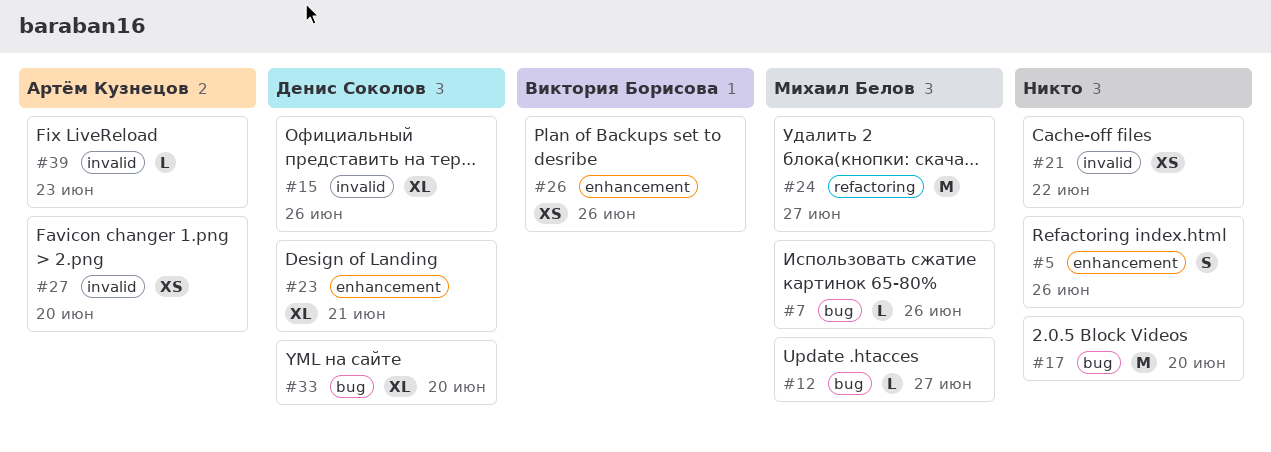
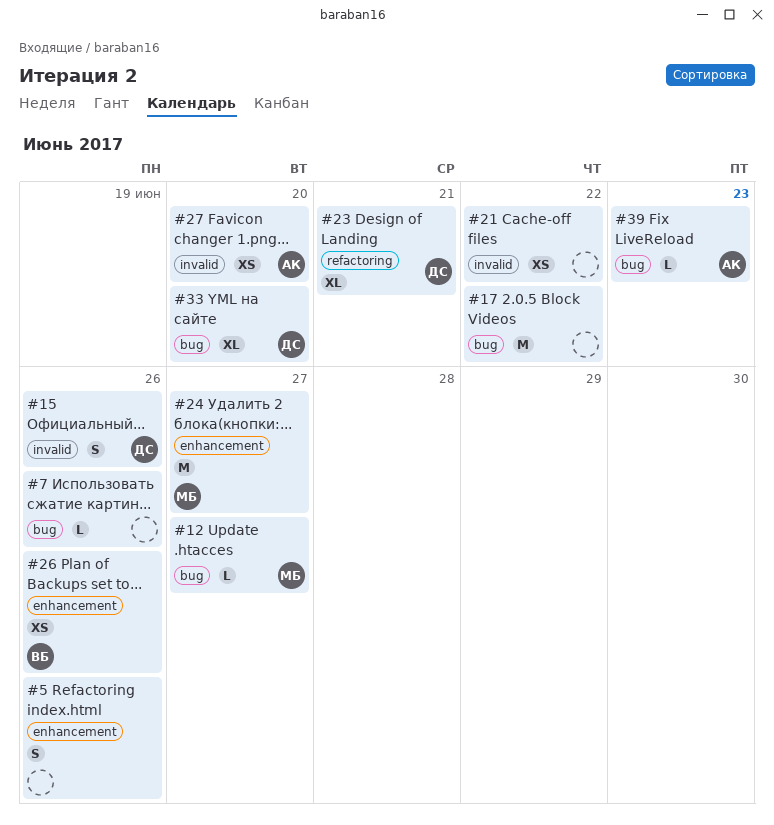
#7, owner: Михаил Белов -> none
#15, estimate: XL -> S
#17, due: Jun 20 -> Jun 22
#23, label: enhancement -> refactoring
#24, label: refactoring -> enhancement
#39, label: invalid -> bug

